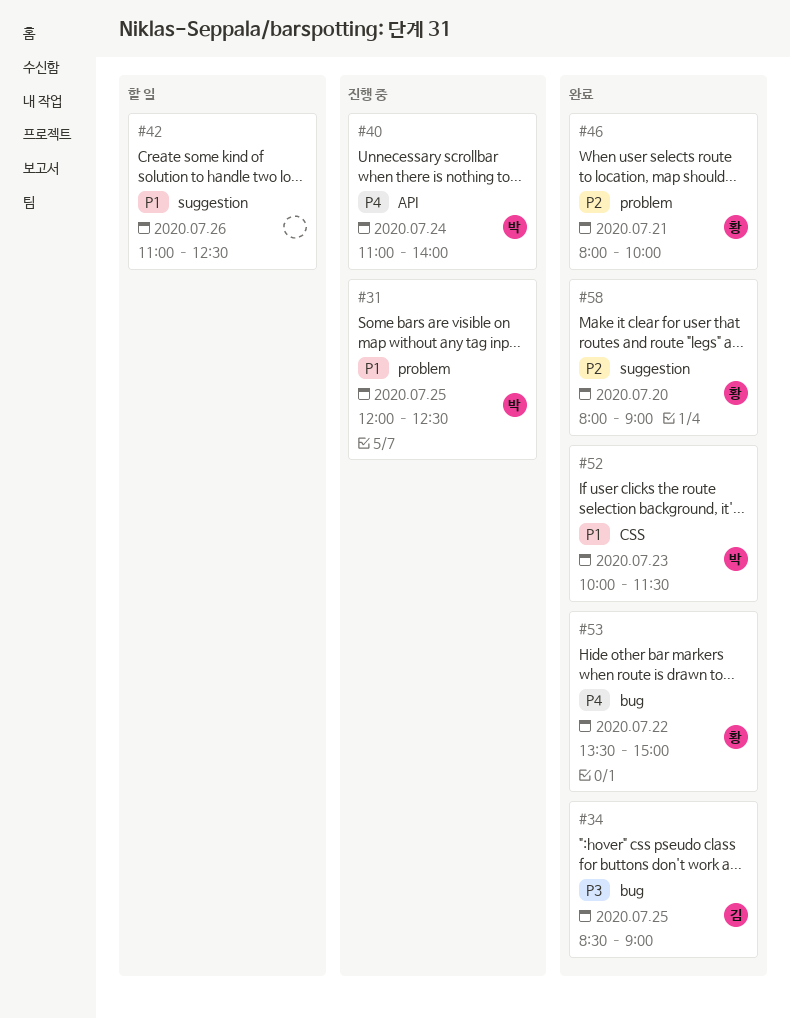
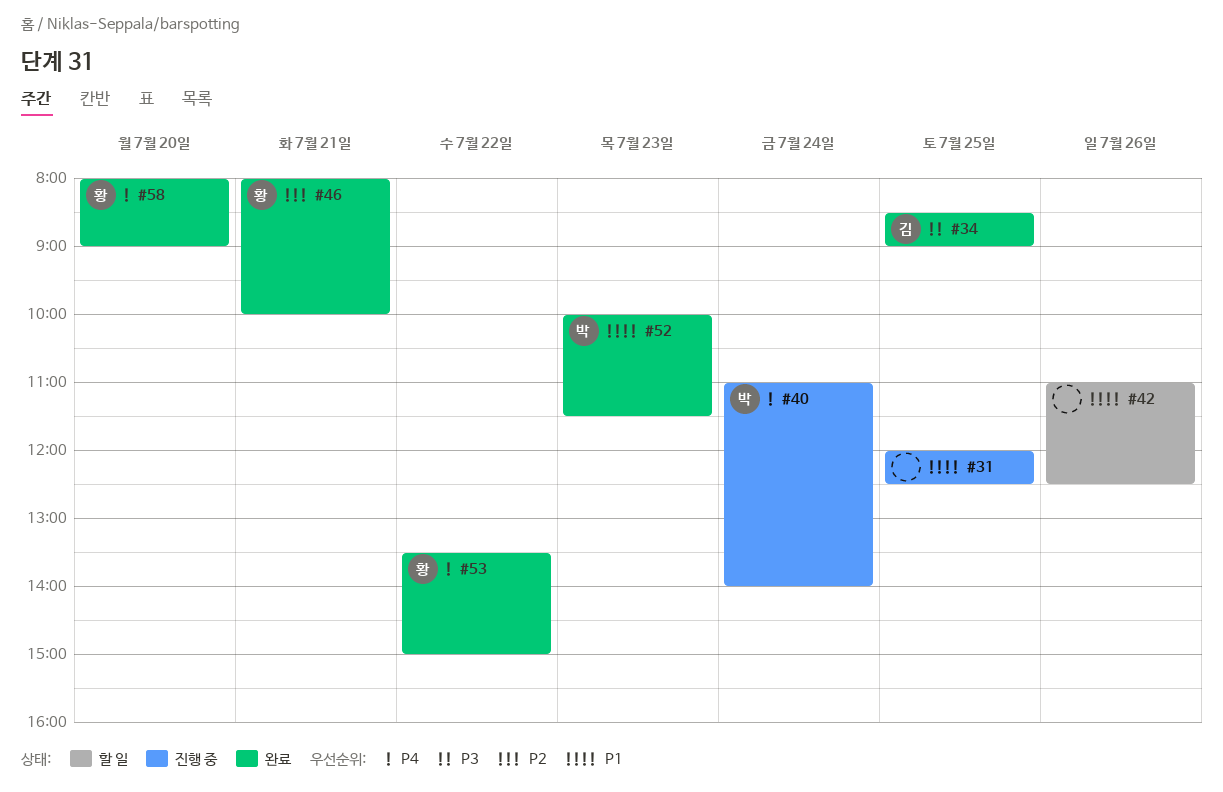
#31, owner: 박 -> none
#58, priority: P2 -> P4

